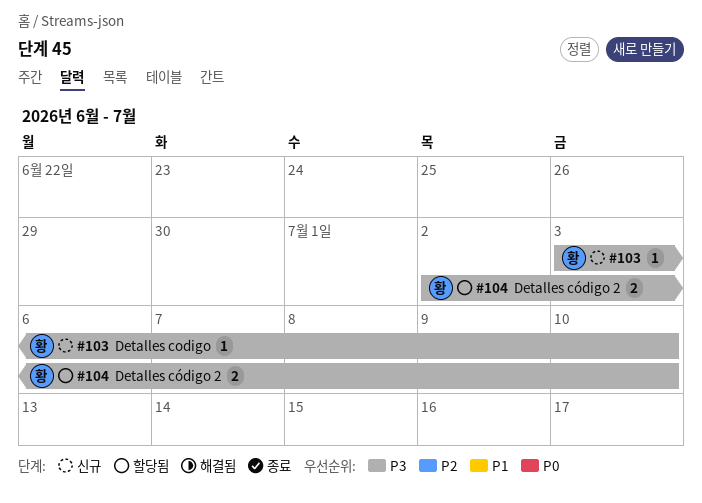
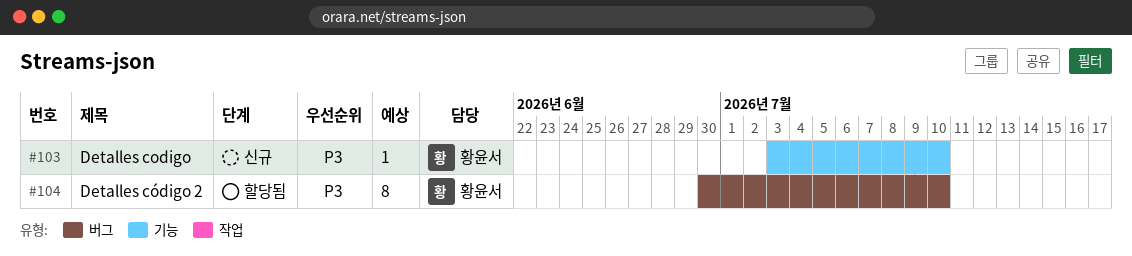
#104, estimate: 2 -> 8
#104, start: Jul 2 -> Jun 30

